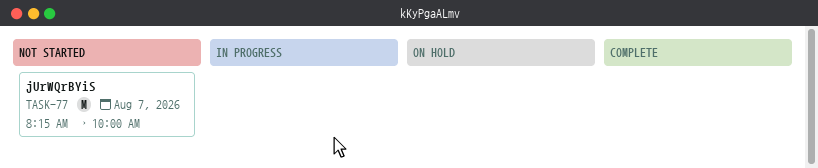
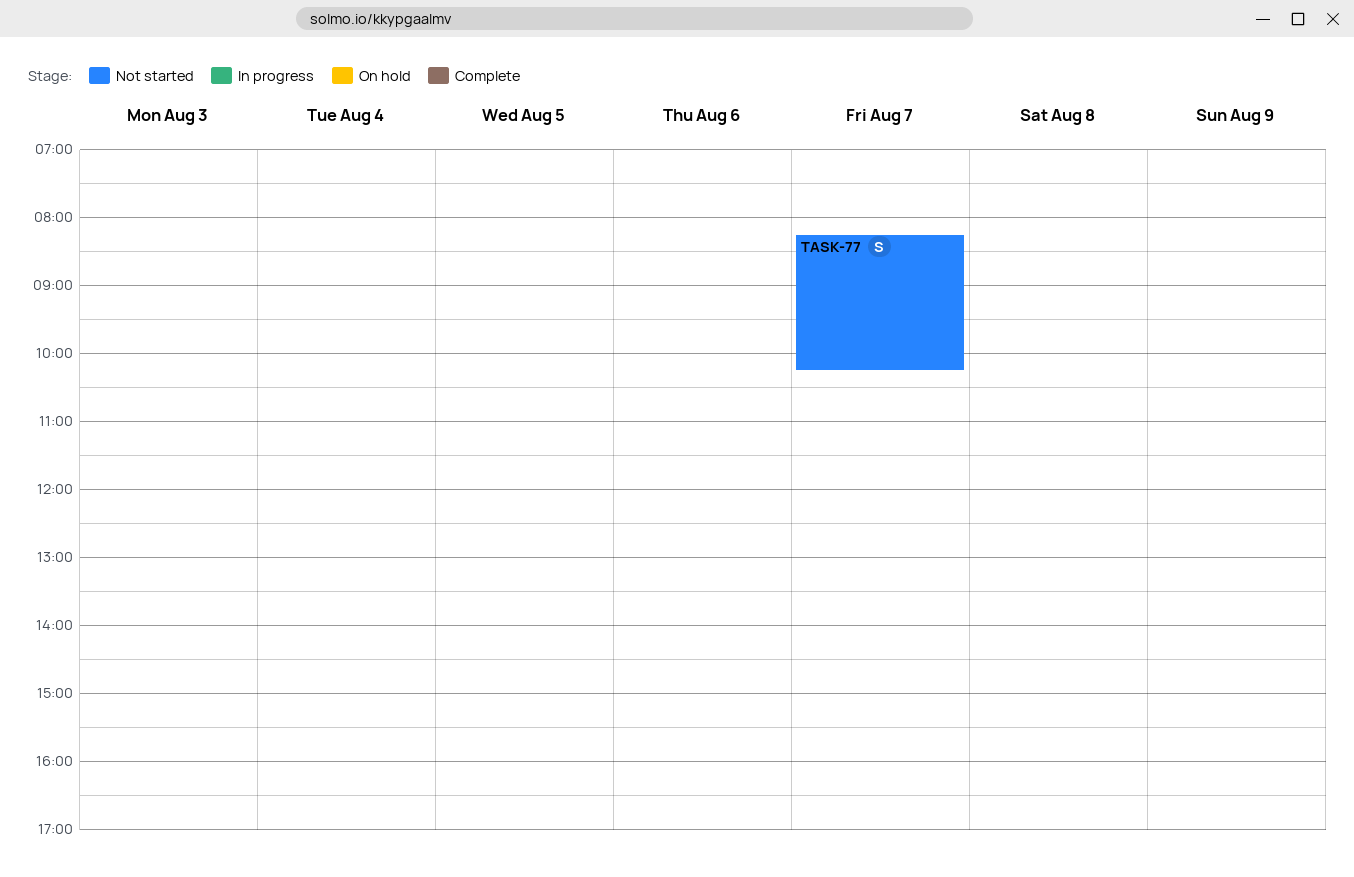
TASK-77, estimate: M -> S
TASK-77, ends: 10:00 -> 10:15

